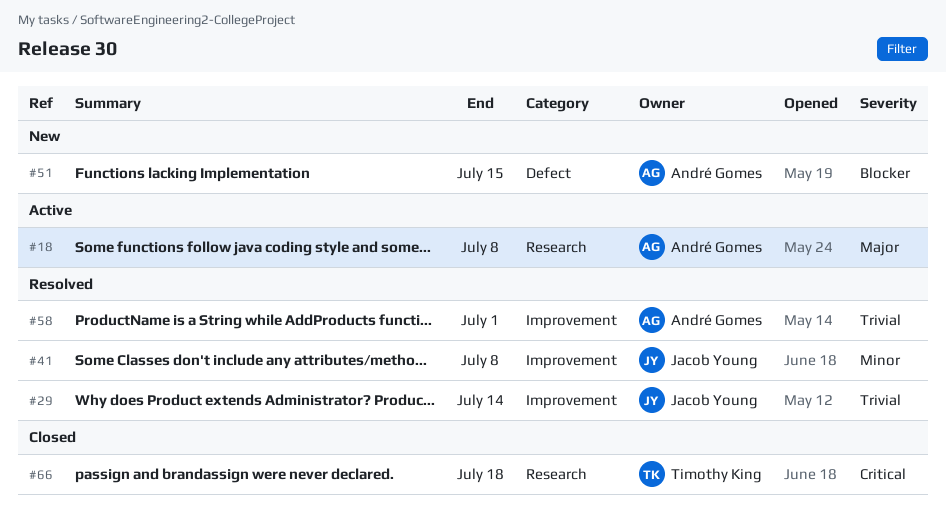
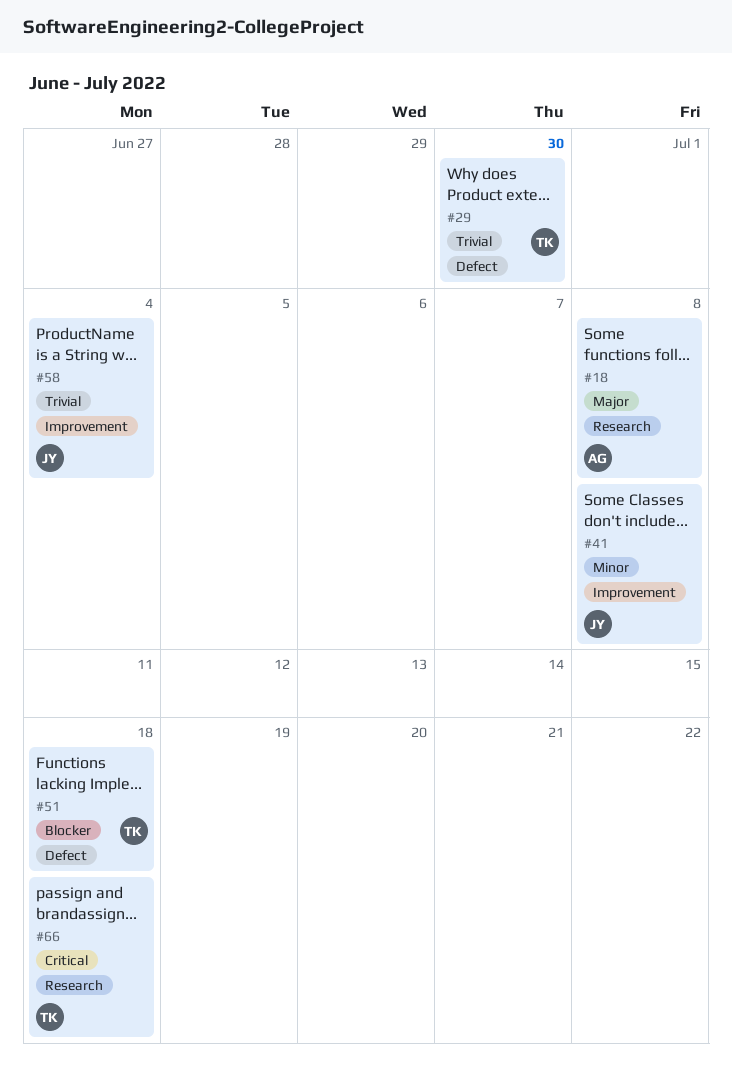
#29, owner: Jacob Young -> Timothy King
#29, label: Improvement -> Defect
#29, due: Jul 14 -> Jun 30
#51, owner: André Gomes -> Timothy King
#51, due: Jul 15 -> Jul 18
#58, owner: André Gomes -> Jacob Young
#58, due: Jul 1 -> Jul 4

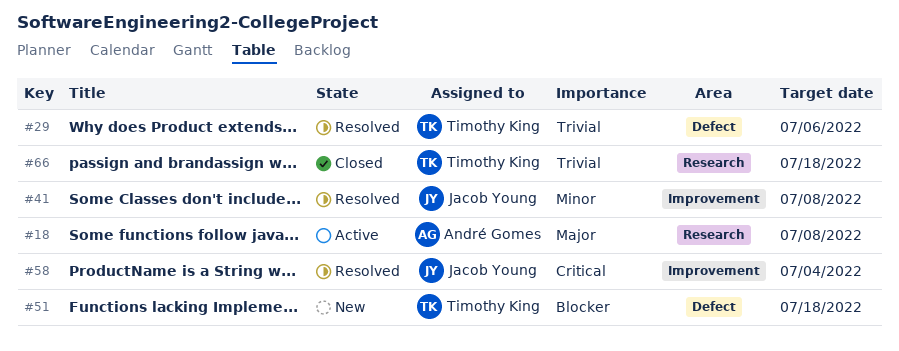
#29, due: Jun 30 -> Jul 6
#58, priority: Trivial -> Critical
#66, priority: Critical -> Trivial

